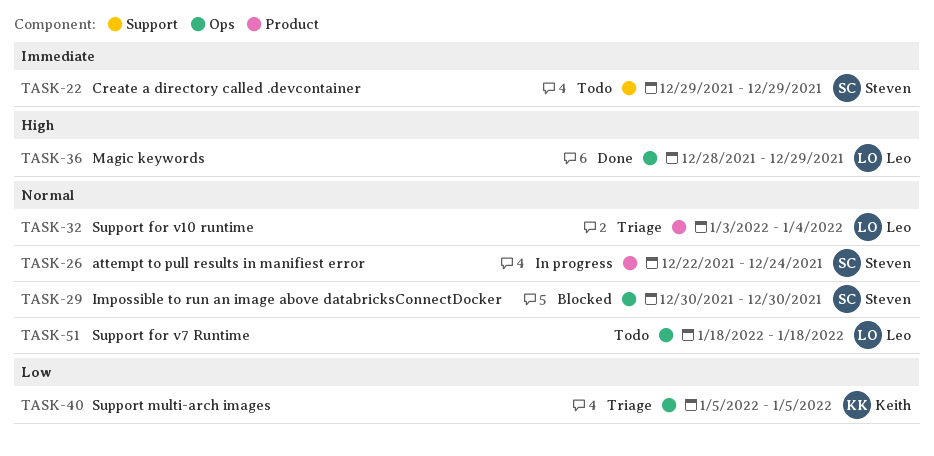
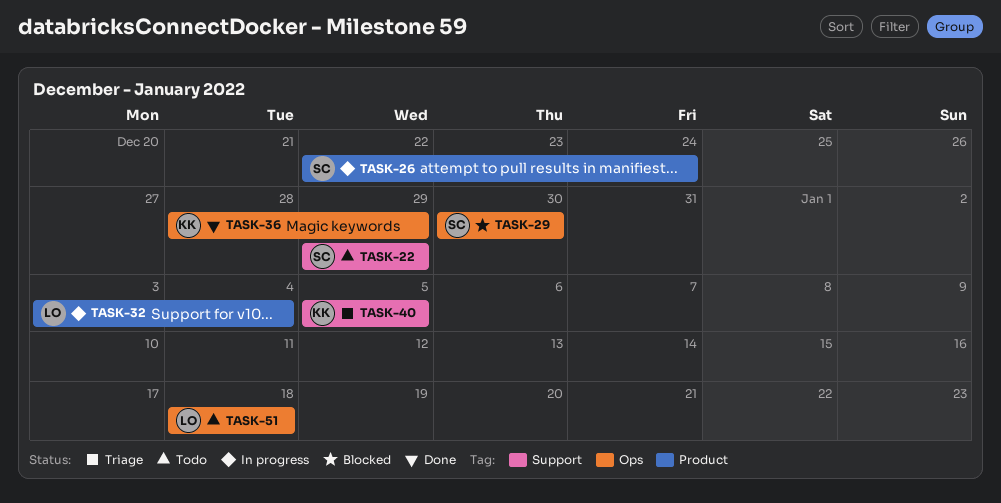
TASK-32, status: Triage -> In progress
TASK-36, owner: Leo -> Keith
TASK-40, label: Ops -> Support

